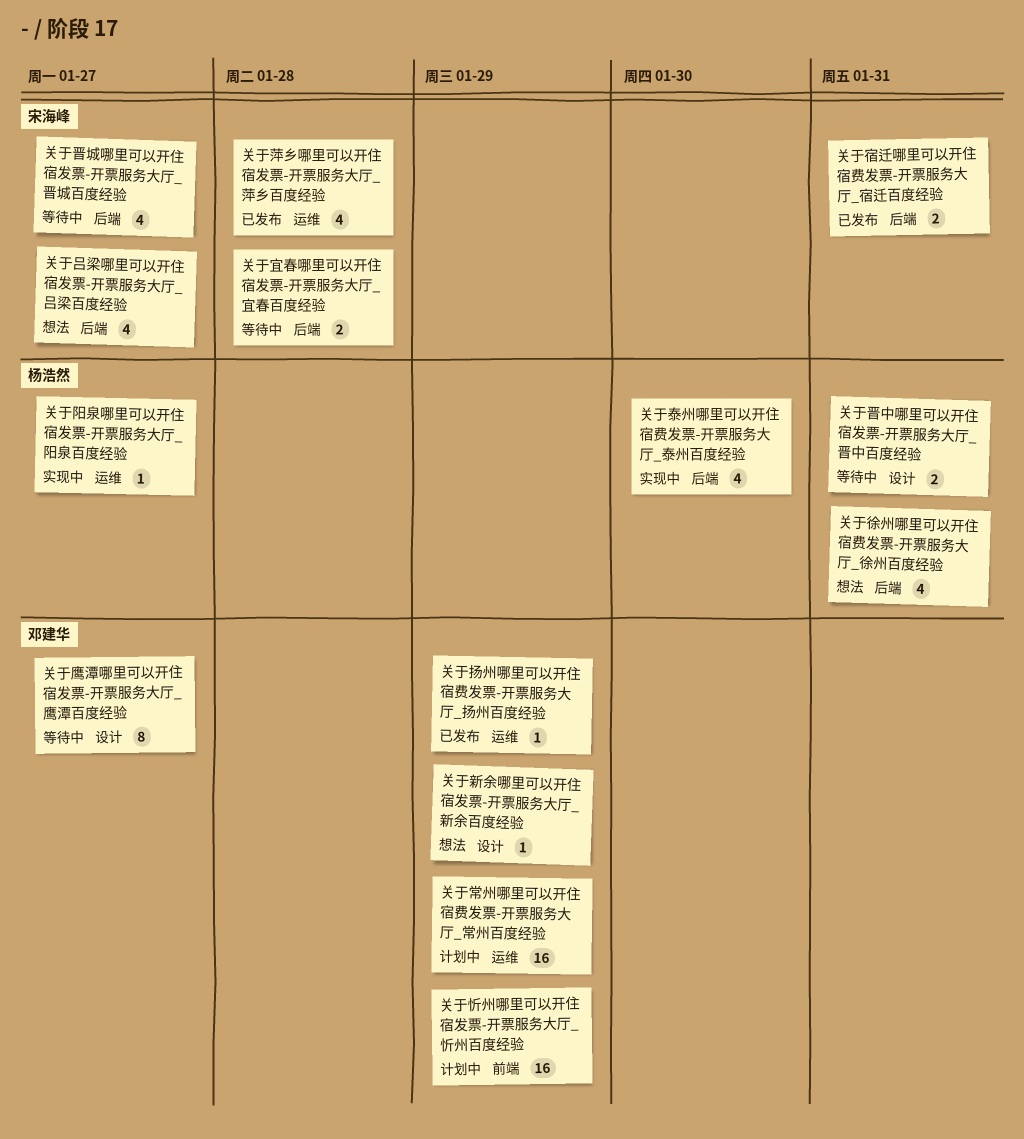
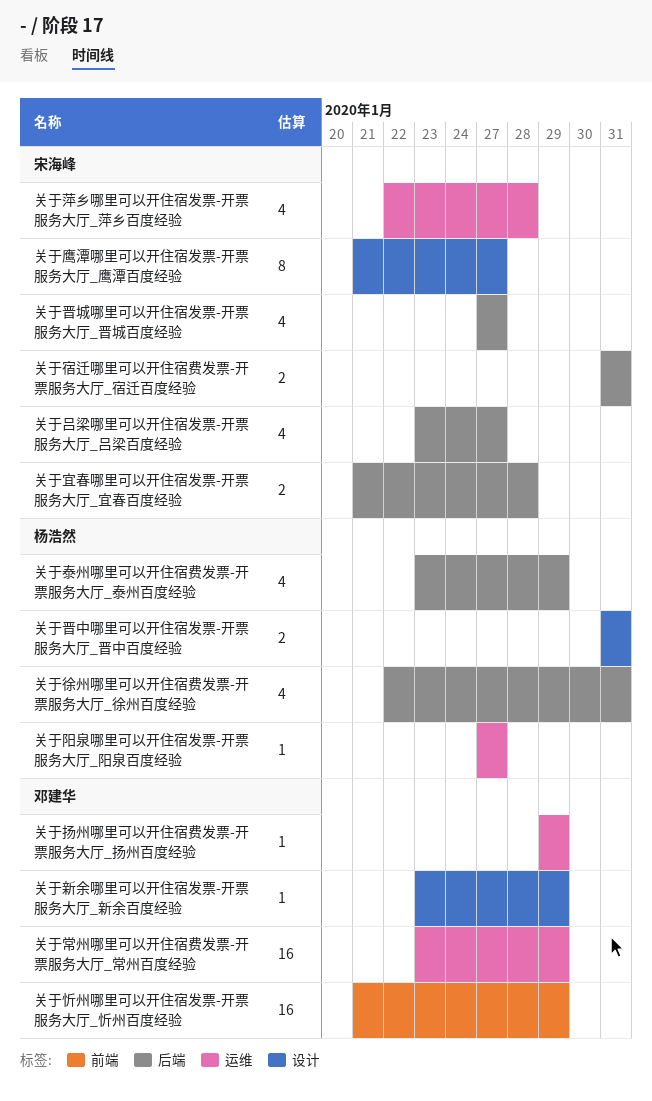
关于泰州哪里可以开住宿费发票-开票服务大厅_泰州百度经验, due: Jan 30 -> Jan 29
关于鹰潭哪里可以开住宿发票-开票服务大厅_鹰潭百度经验, owner: 邓建华 -> 宋海峰

